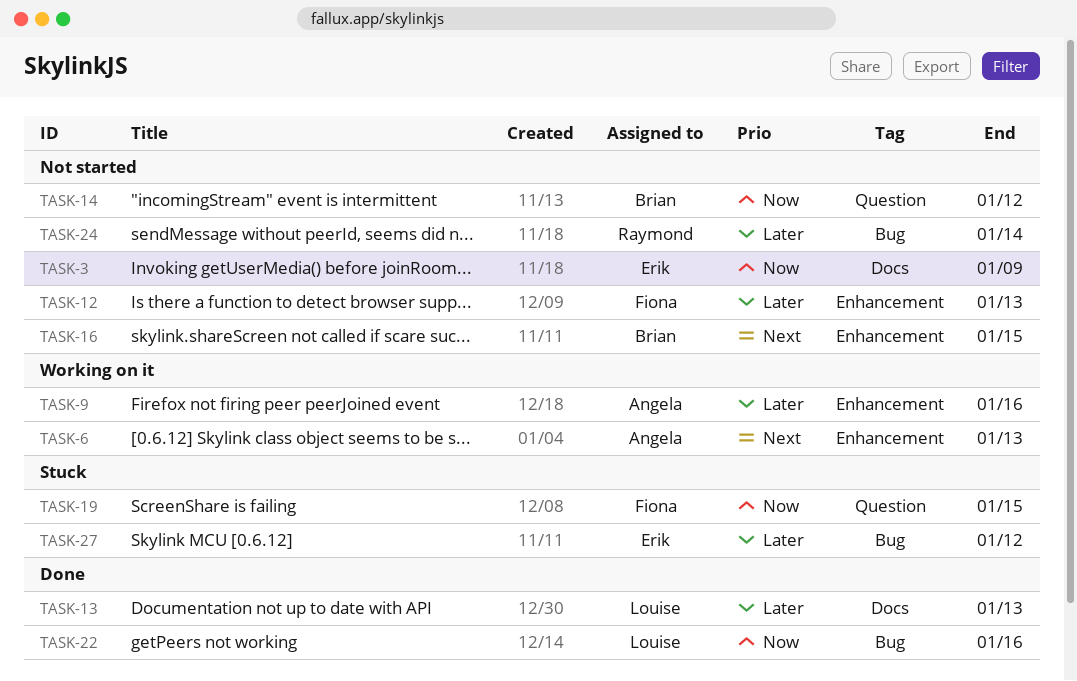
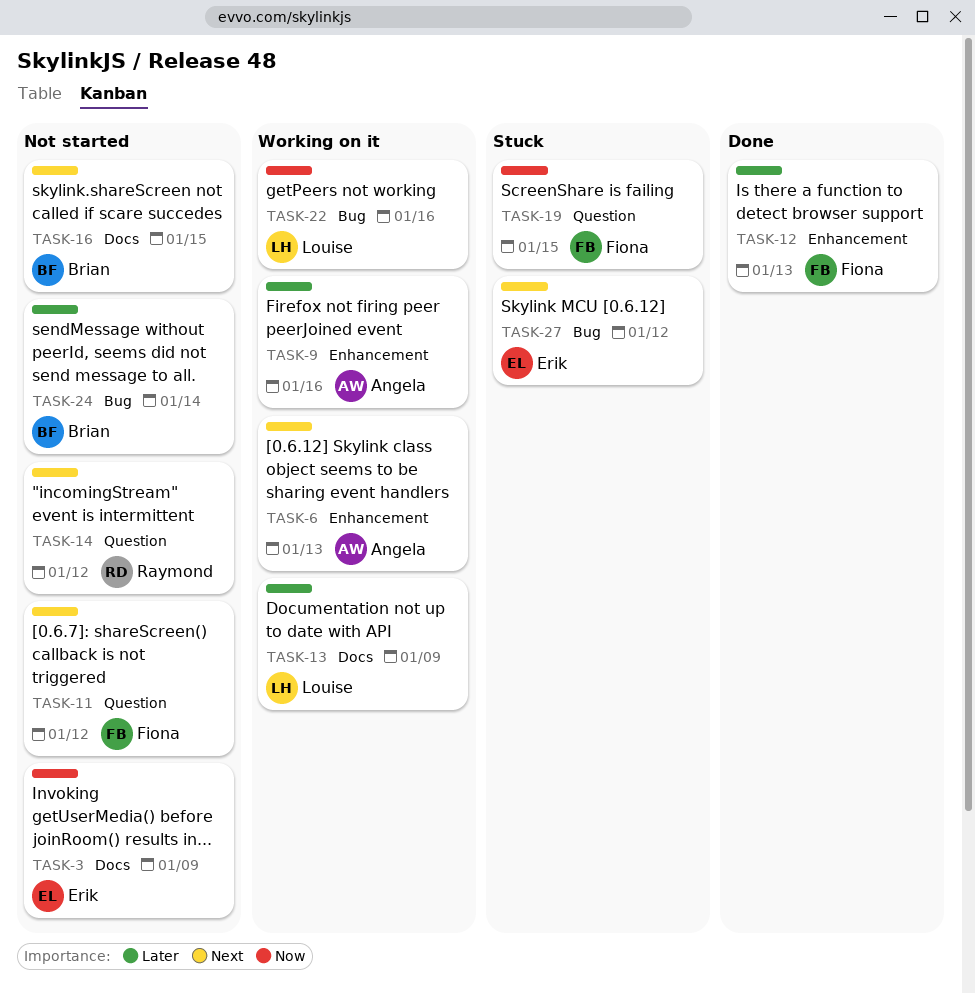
TASK-11: none -> present
TASK-12, status: Not started -> Done
TASK-13, status: Done -> Working on it
TASK-13, due: Jan 13 -> Jan 9
TASK-14, owner: Brian -> Raymond
TASK-14, priority: Now -> Next
TASK-16, label: Enhancement -> Docs
TASK-22, status: Done -> Working on it
TASK-24, owner: Raymond -> Brian
TASK-27, priority: Later -> Next

